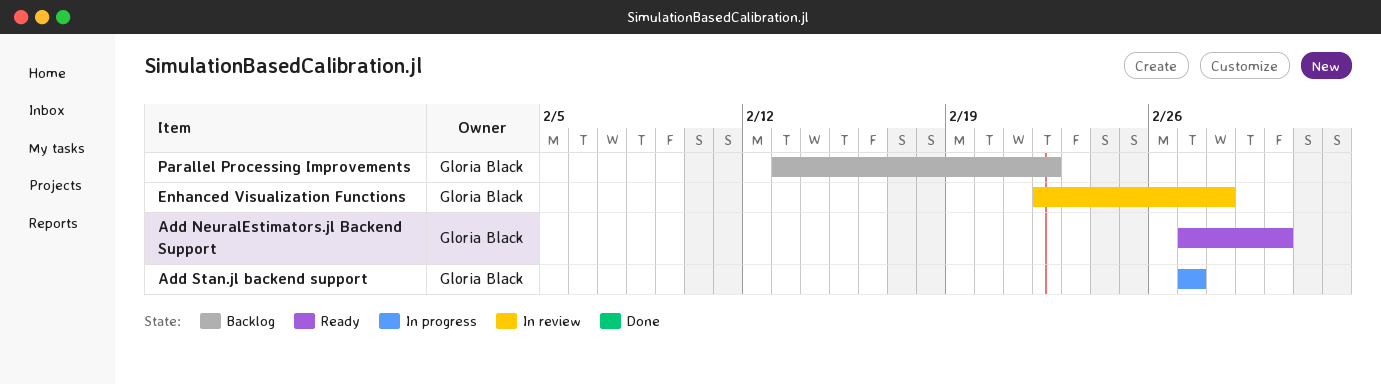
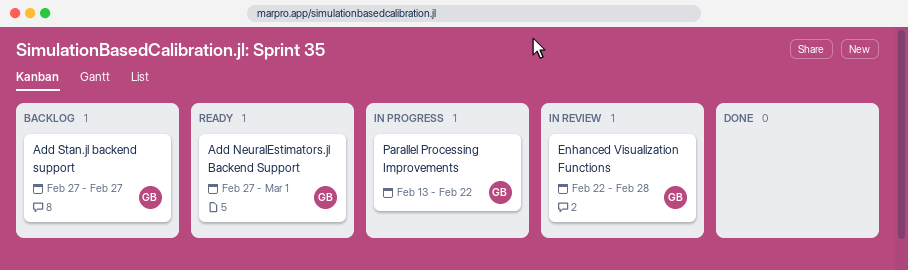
Add Stan.jl backend support, status: In progress -> Backlog
Parallel Processing Improvements, status: Backlog -> In progress

